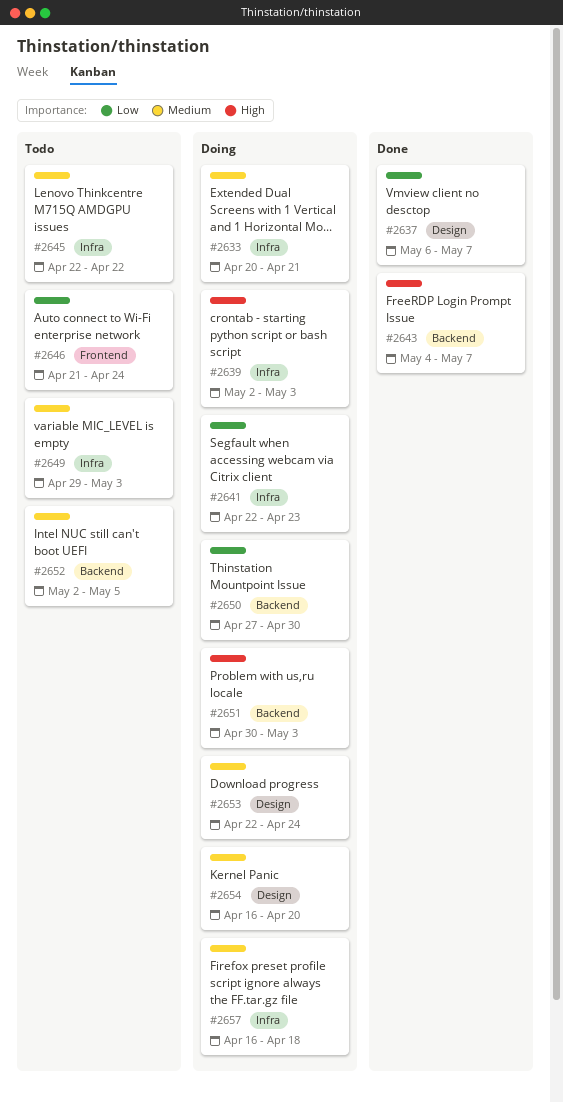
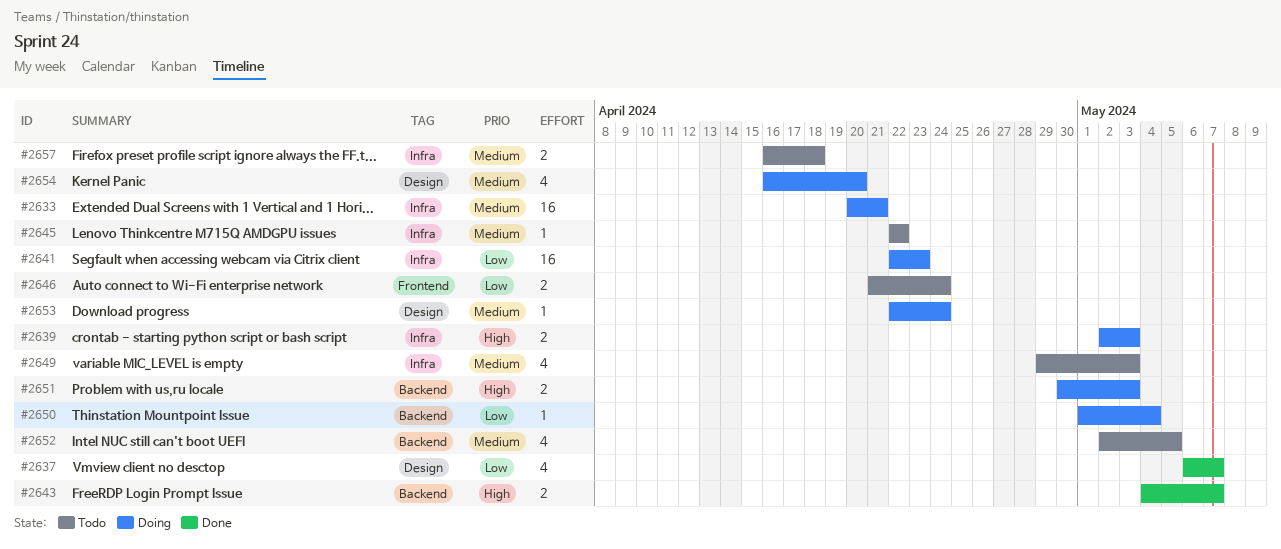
#2650, start: Apr 27 -> May 1
#2650, due: Apr 30 -> May 4
#2657, status: Doing -> Todo

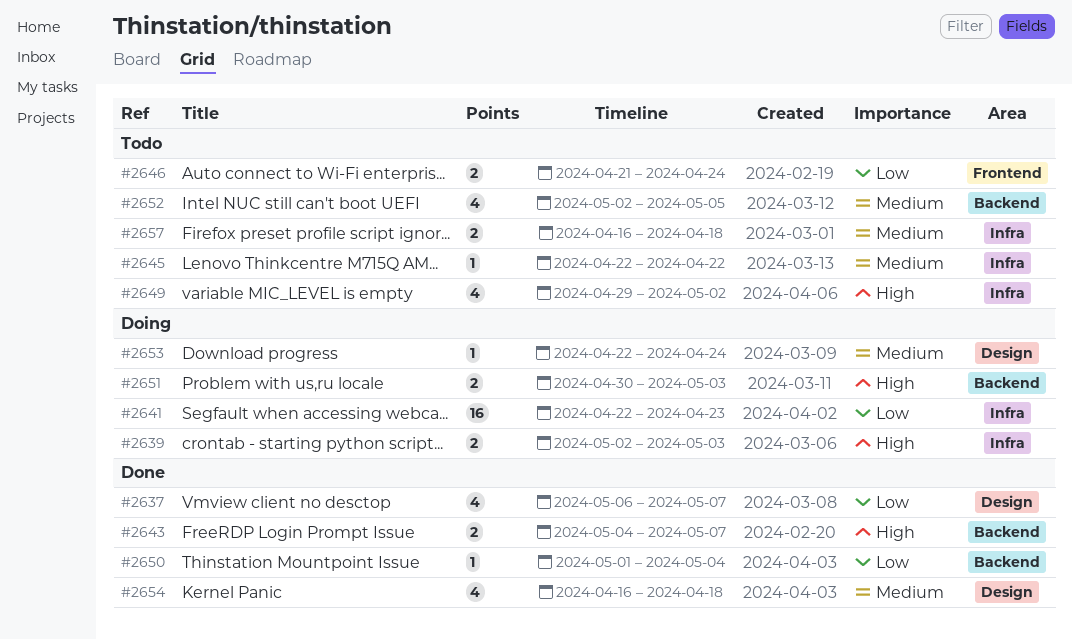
#2633: present -> none
#2649, priority: Medium -> High
#2649, due: May 3 -> May 2
#2650, status: Doing -> Done
#2654, status: Doing -> Done
#2654, due: Apr 20 -> Apr 18

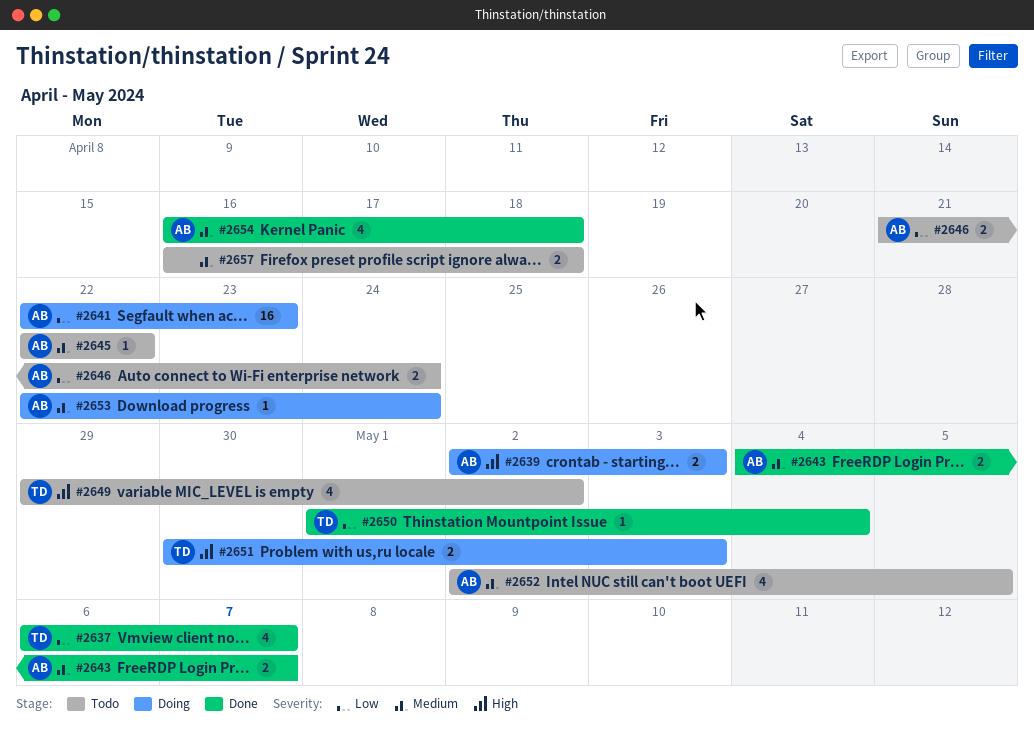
#2643, priority: High -> Medium

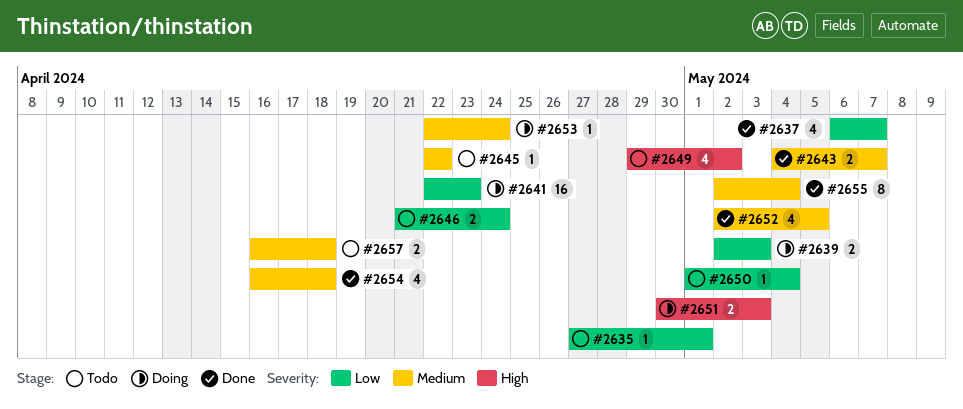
#2635: none -> present
#2639, priority: High -> Low
#2650, status: Done -> Todo
#2652, status: Todo -> Done
#2655: none -> present

